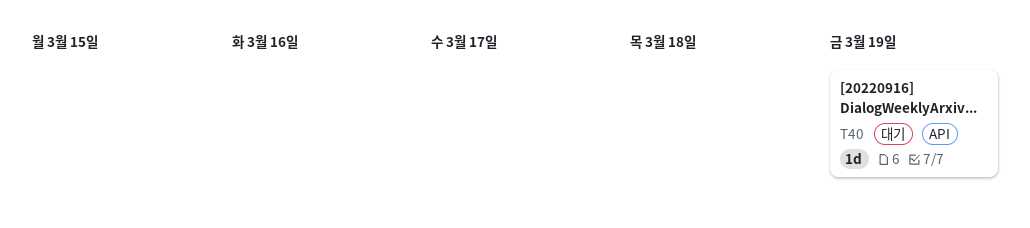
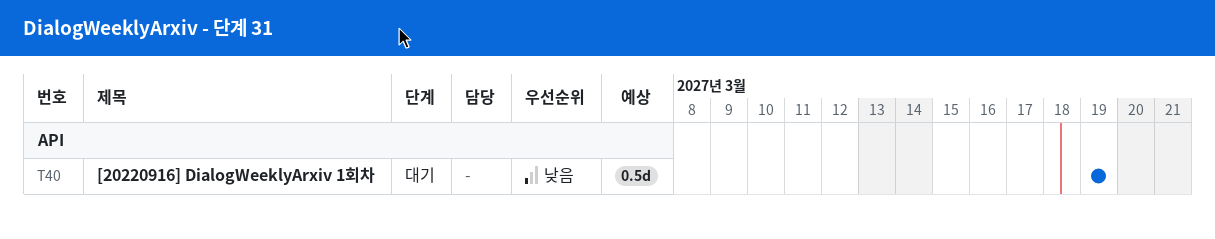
T40, estimate: 1d -> 0.5d

